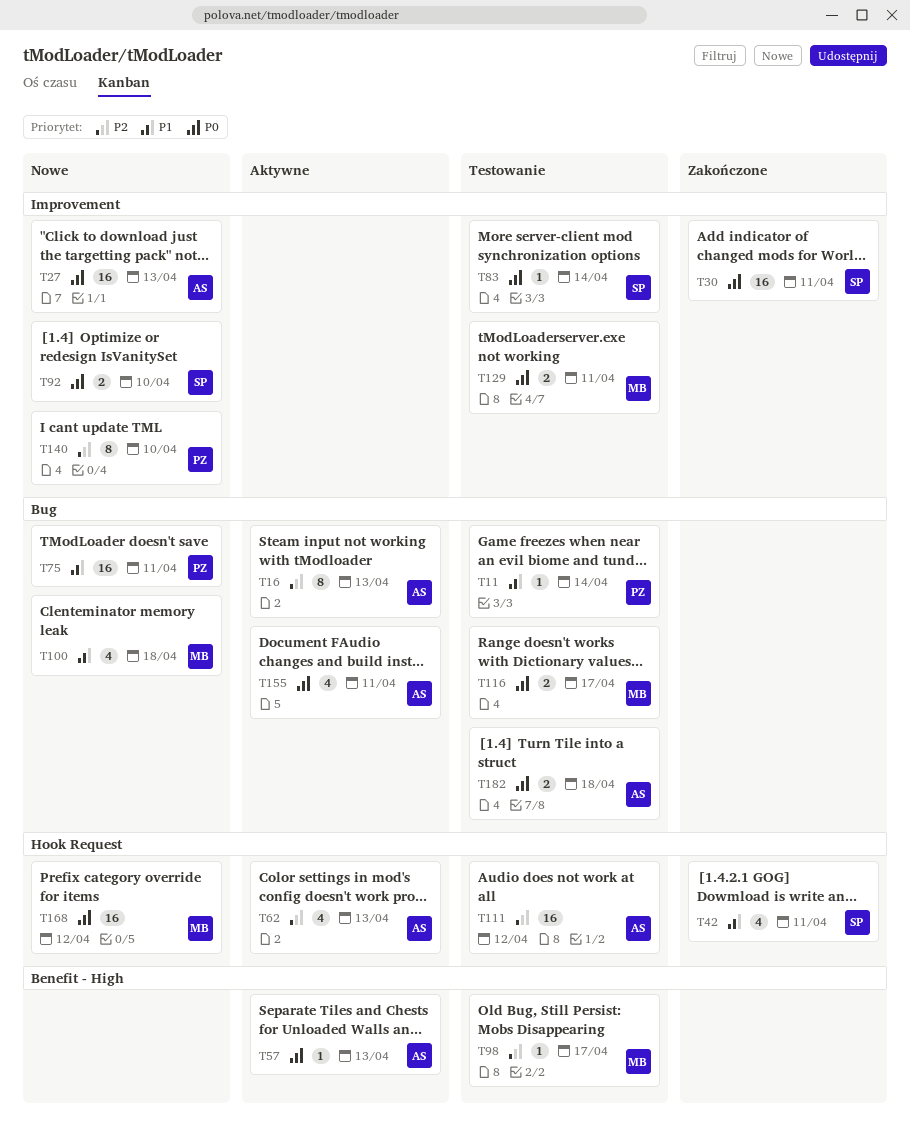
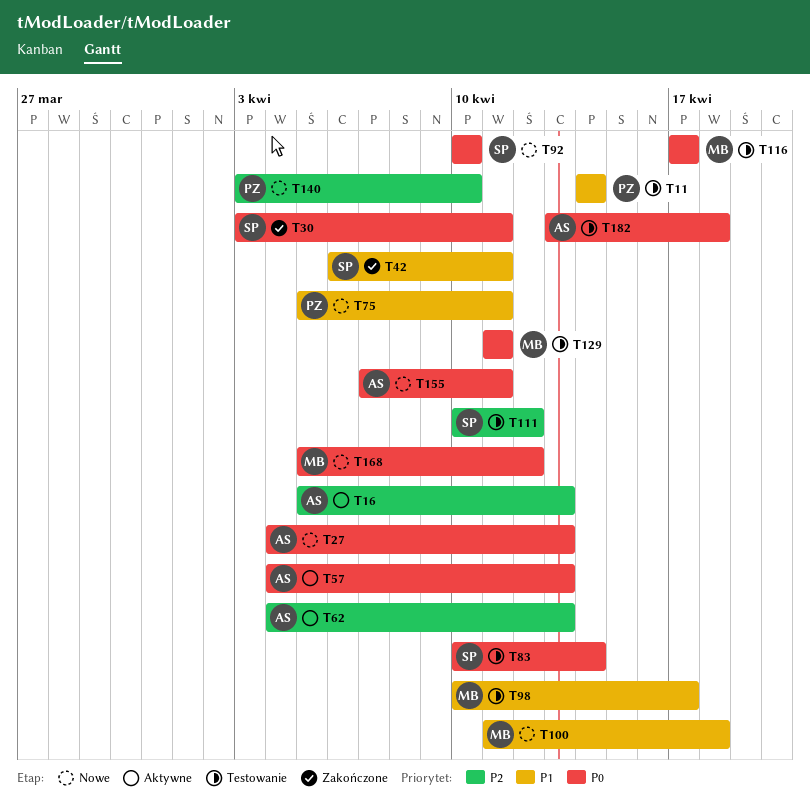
T98, priority: P2 -> P1
T111, owner: AS -> SP
T155, status: Aktywne -> Nowe

